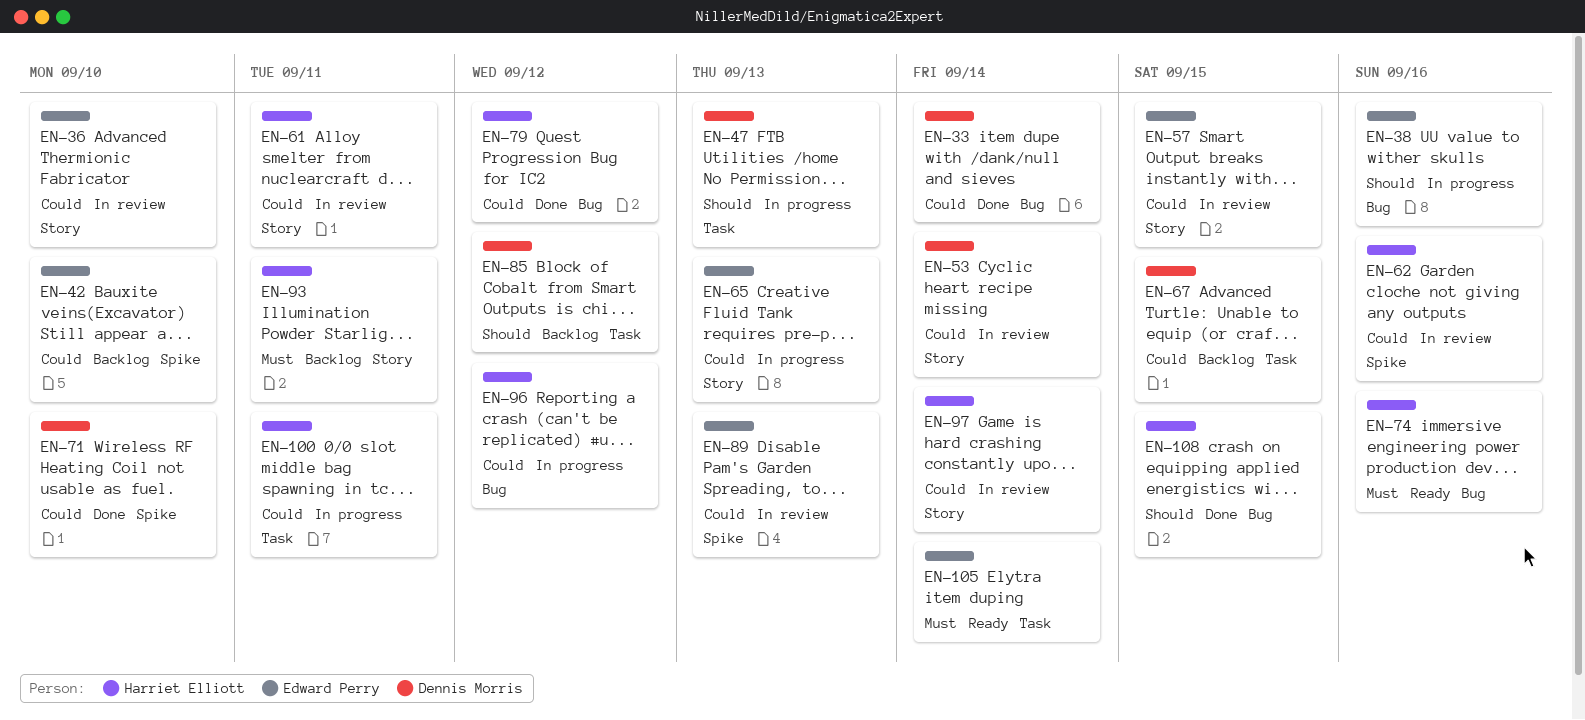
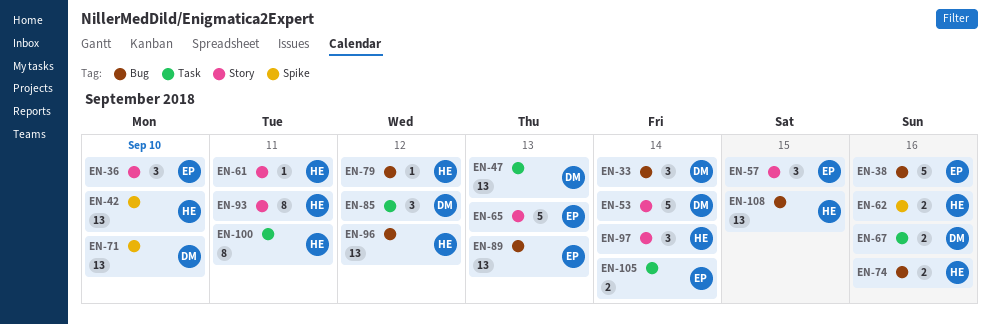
EN-42, owner: Edward Perry -> Harriet Elliott
EN-67, due: Sep 15 -> Sep 16
EN-89, label: Spike -> Bug

